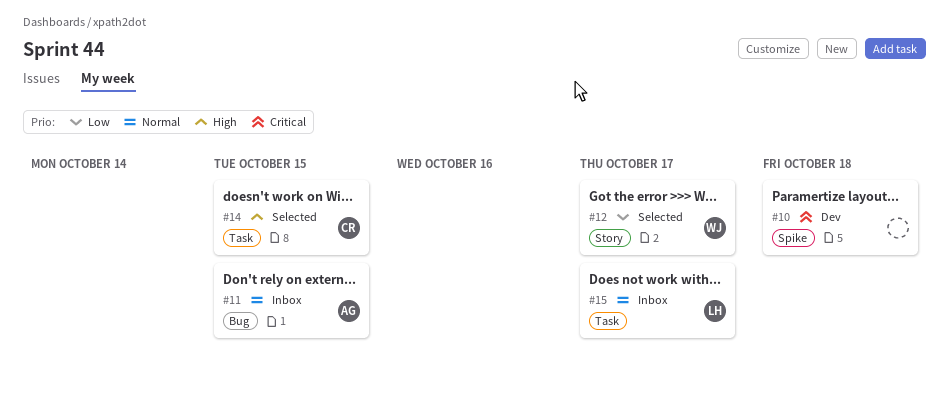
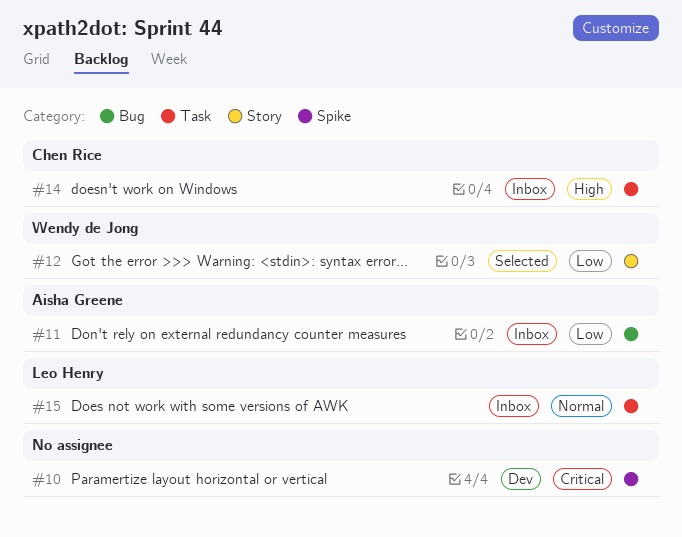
#11, priority: Normal -> Low
#14, status: Selected -> Inbox

